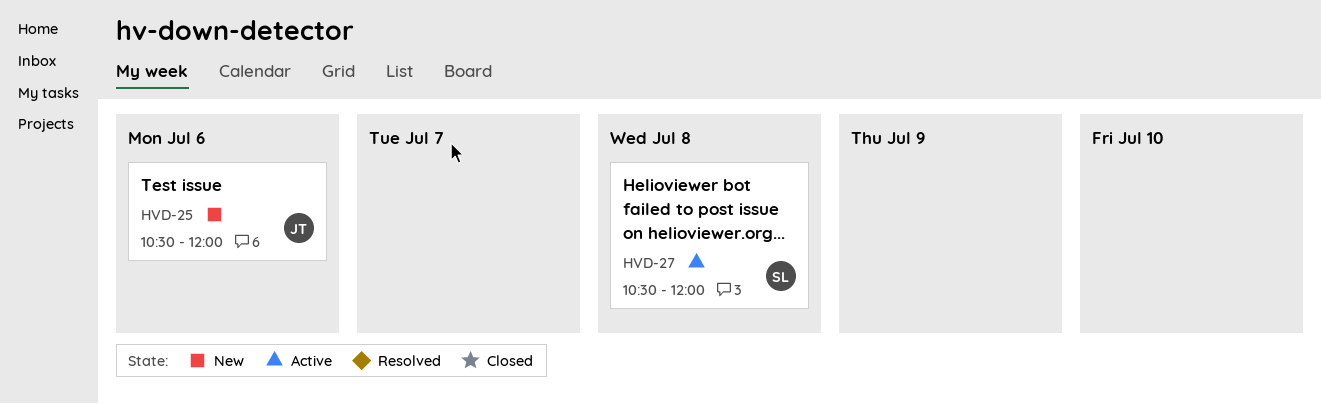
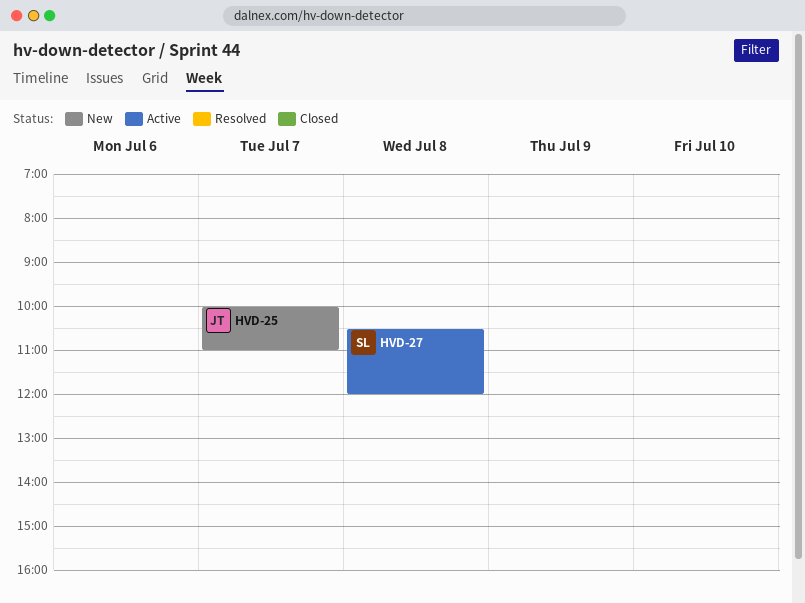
HVD-25, day: Jul 6 -> Jul 7
HVD-25, begins: 10:30 -> 10:00
HVD-25, ends: 12:00 -> 11:00

